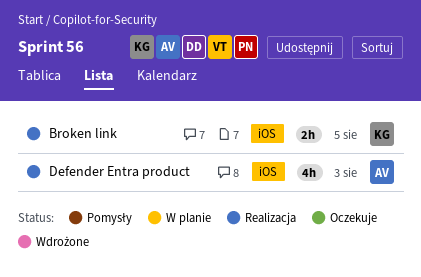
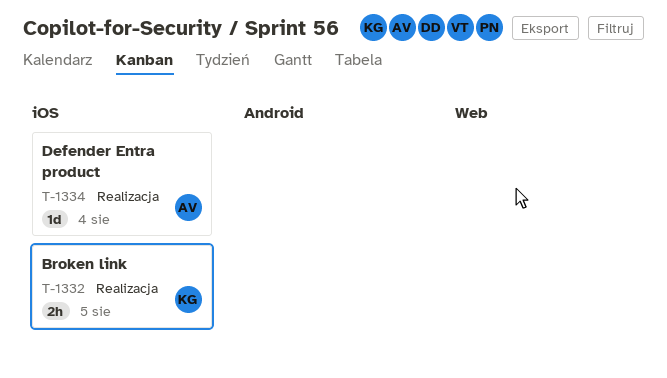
Defender Entra product, estimate: 4h -> 1d
Defender Entra product, due: Aug 3 -> Aug 4

